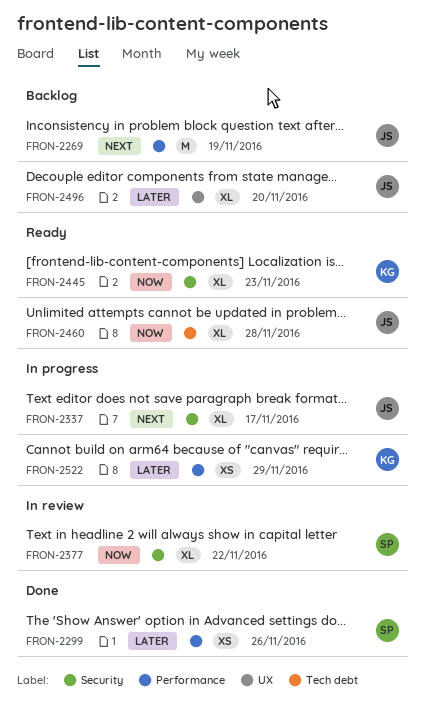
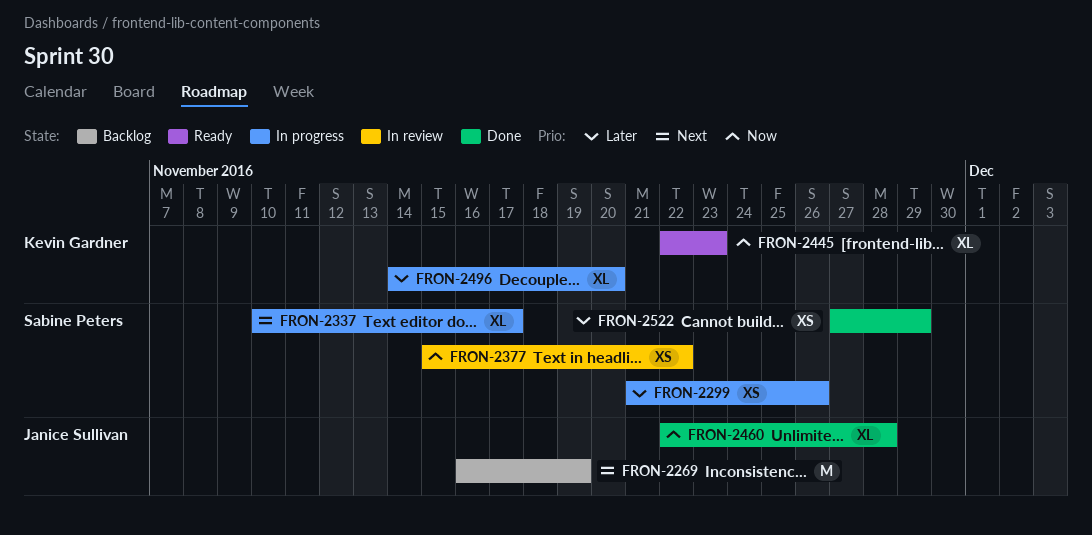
FRON-2299, status: Done -> In progress
FRON-2337, owner: Janice Sullivan -> Sabine Peters
FRON-2377, estimate: XL -> XS
FRON-2460, status: Ready -> Done
FRON-2496, status: Backlog -> In progress
FRON-2496, owner: Janice Sullivan -> Kevin Gardner
FRON-2522, status: In progress -> Done
FRON-2522, owner: Kevin Gardner -> Sabine Peters

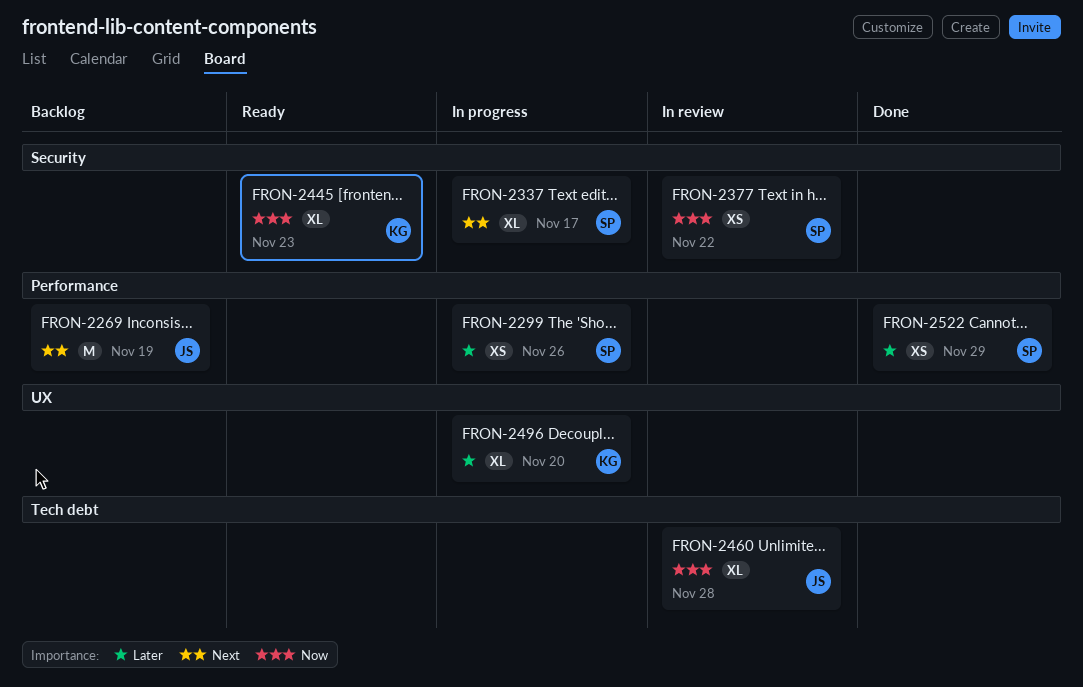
FRON-2460, status: Done -> In review

